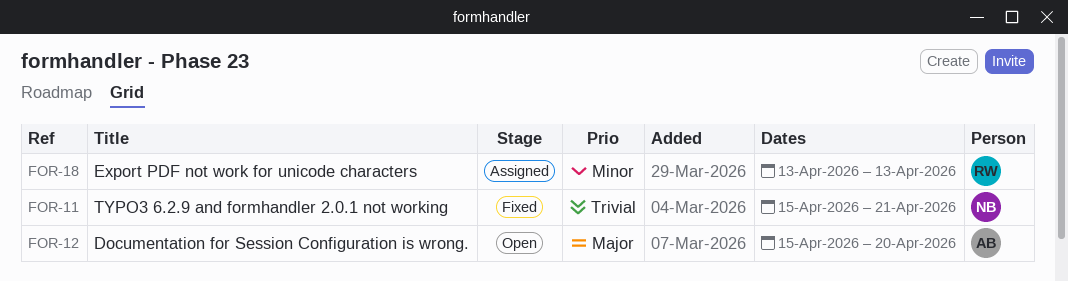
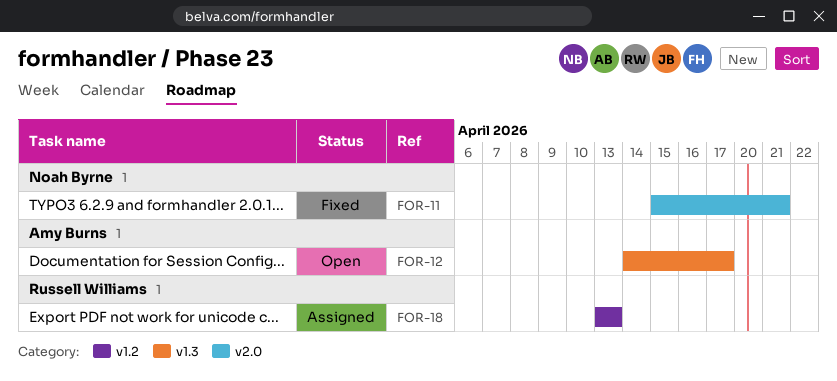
FOR-12, start: Apr 15 -> Apr 14
FOR-12, due: Apr 20 -> Apr 17

